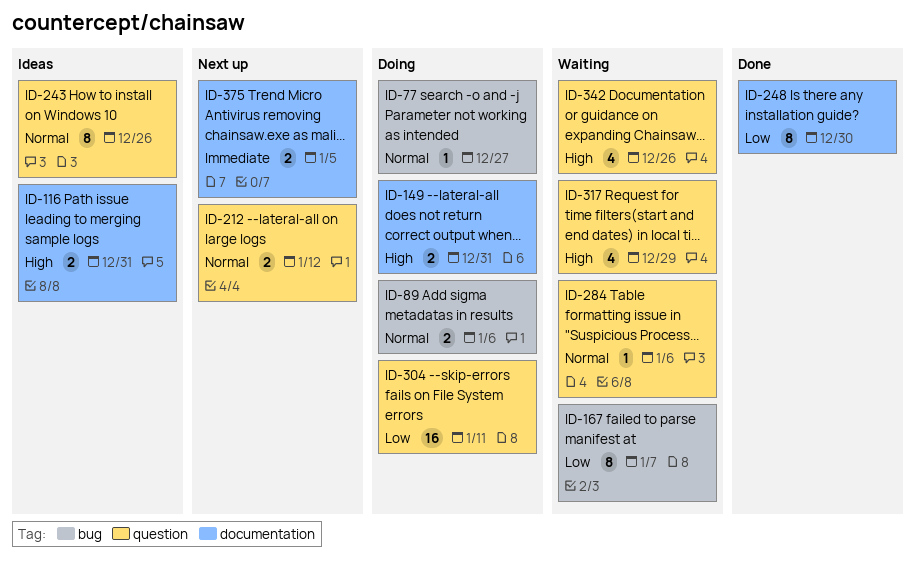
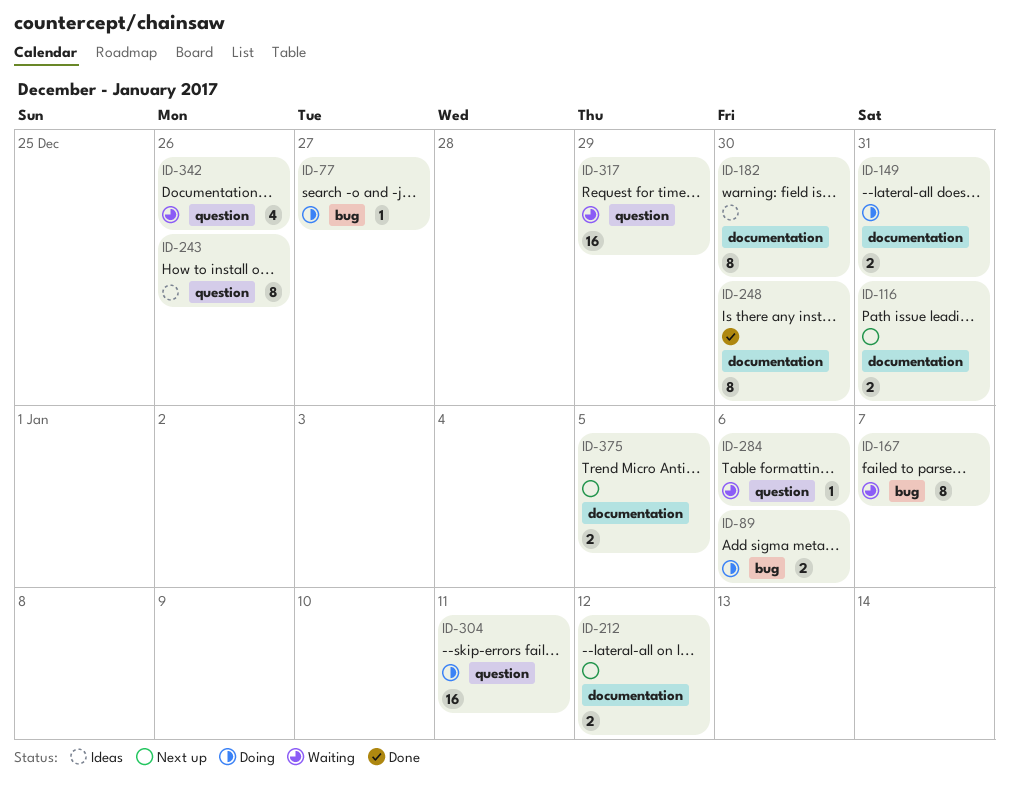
ID-116, status: Ideas -> Next up
ID-182: none -> present
ID-212, label: question -> documentation
ID-317, estimate: 4 -> 16

